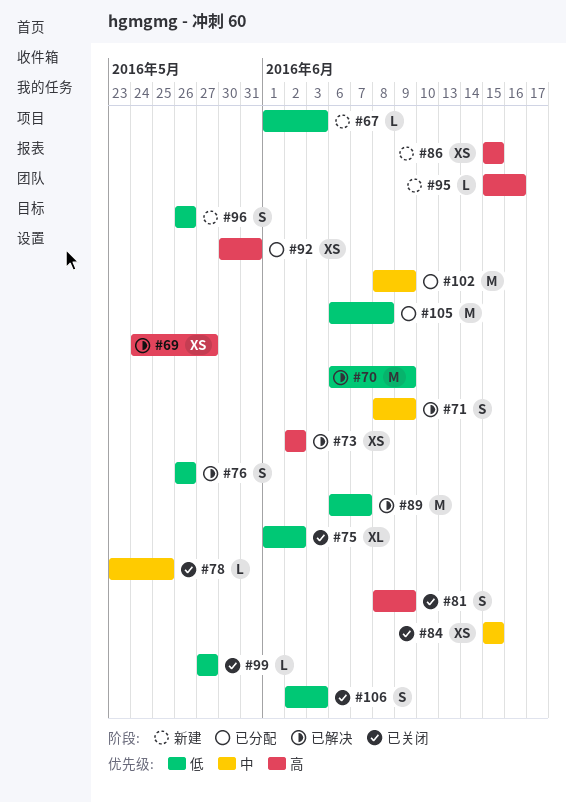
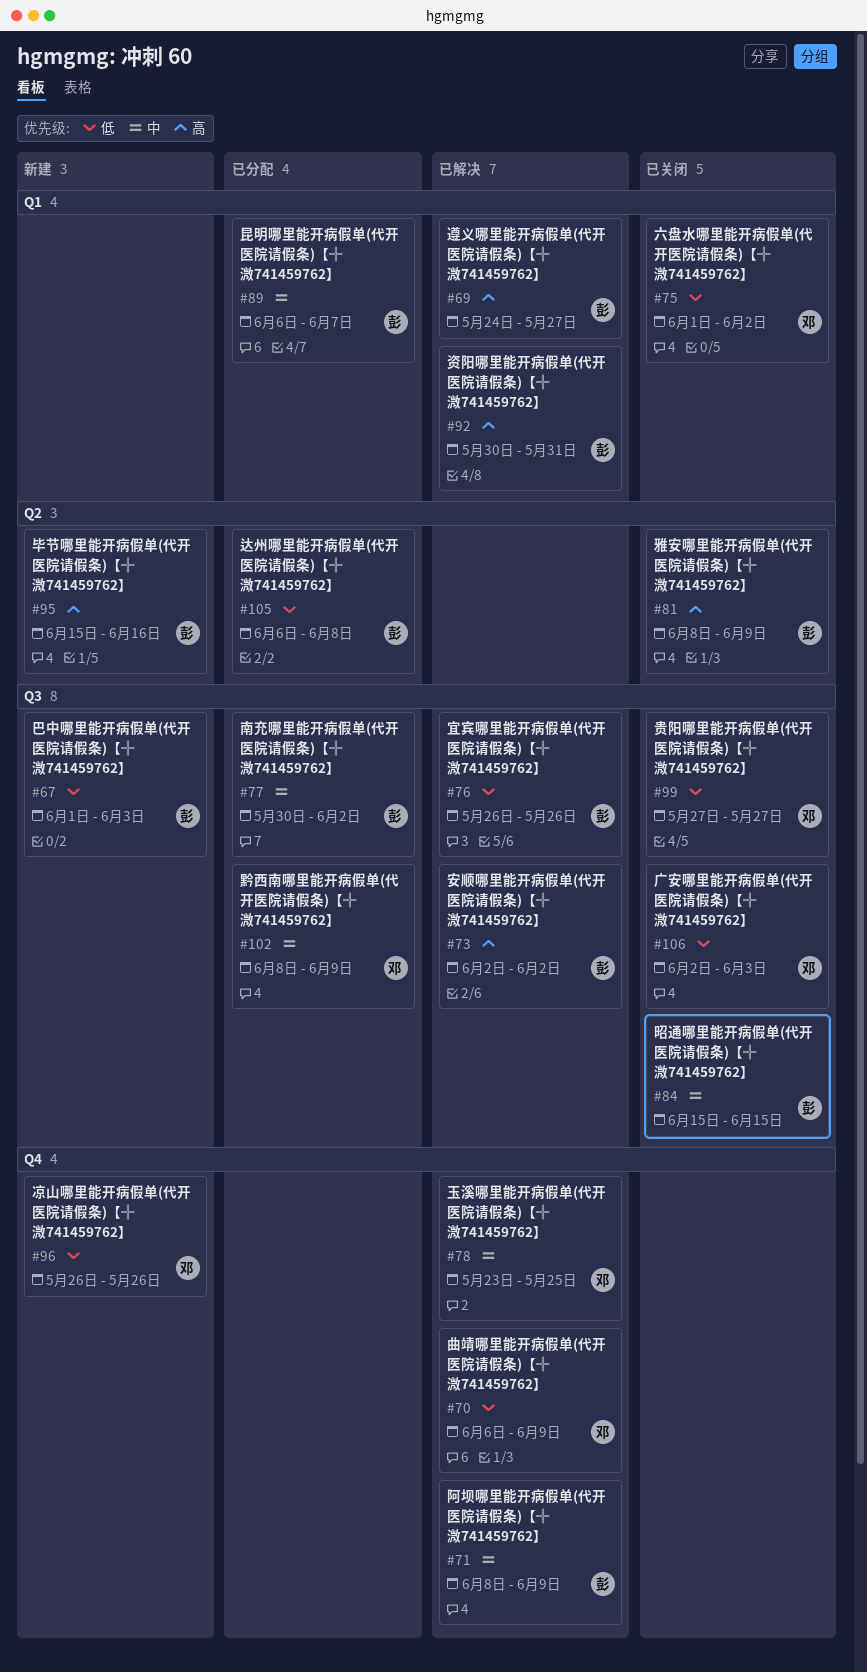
#77: none -> present
#78, status: 已关闭 -> 已解决
#86: present -> none
#89, status: 已解决 -> 已分配
#89, priority: 低 -> 中
#92, status: 已分配 -> 已解决

